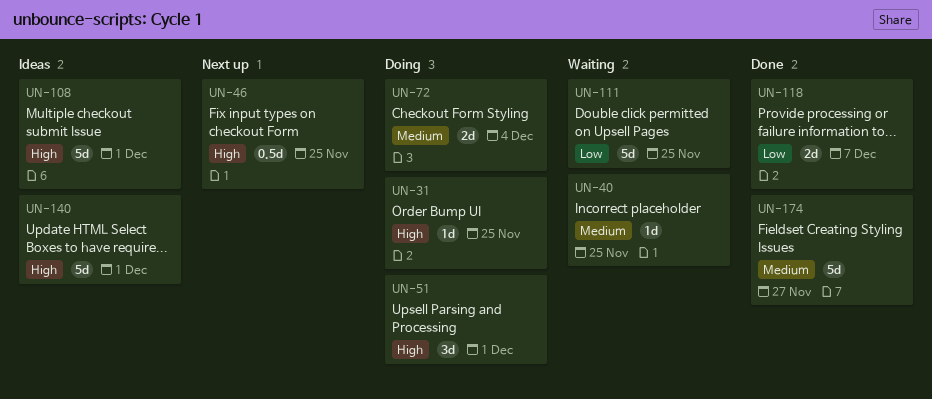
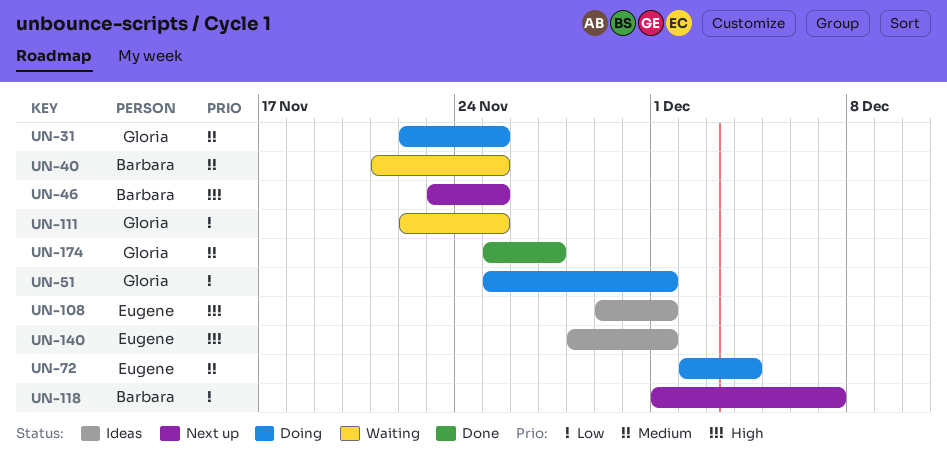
UN-31, priority: High -> Medium
UN-51, priority: High -> Low
UN-118, status: Done -> Next up

